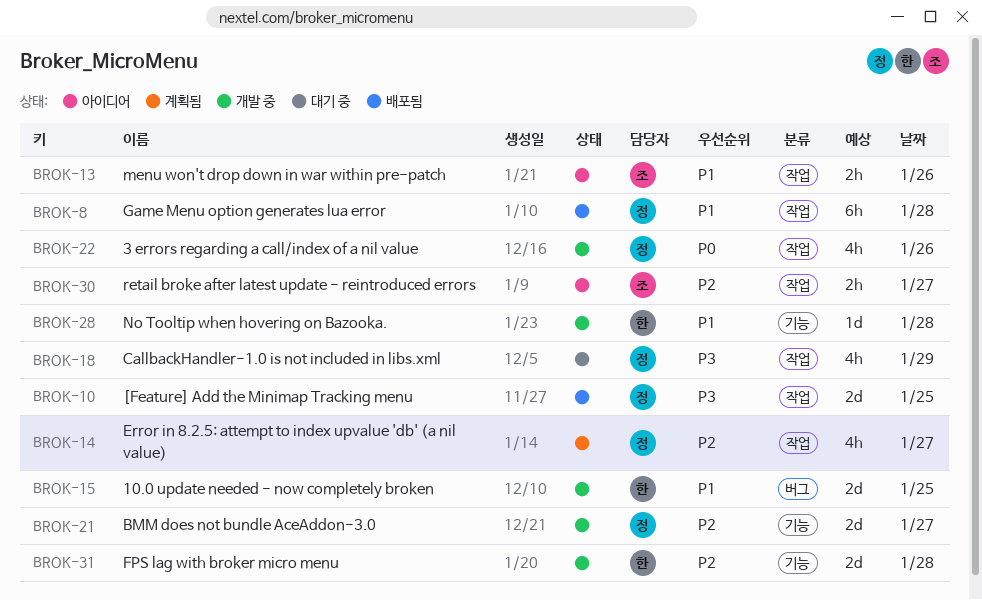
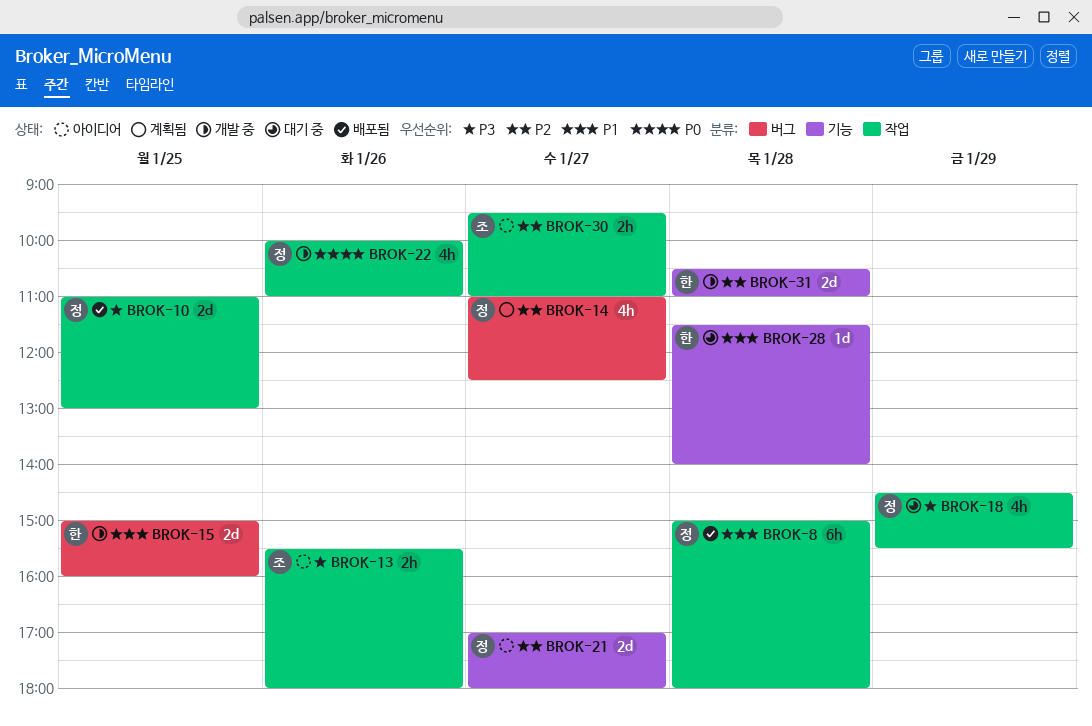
BROK-13, priority: P1 -> P3
BROK-14, label: 작업 -> 버그
BROK-21, status: 개발 중 -> 아이디어
BROK-28, status: 개발 중 -> 대기 중

